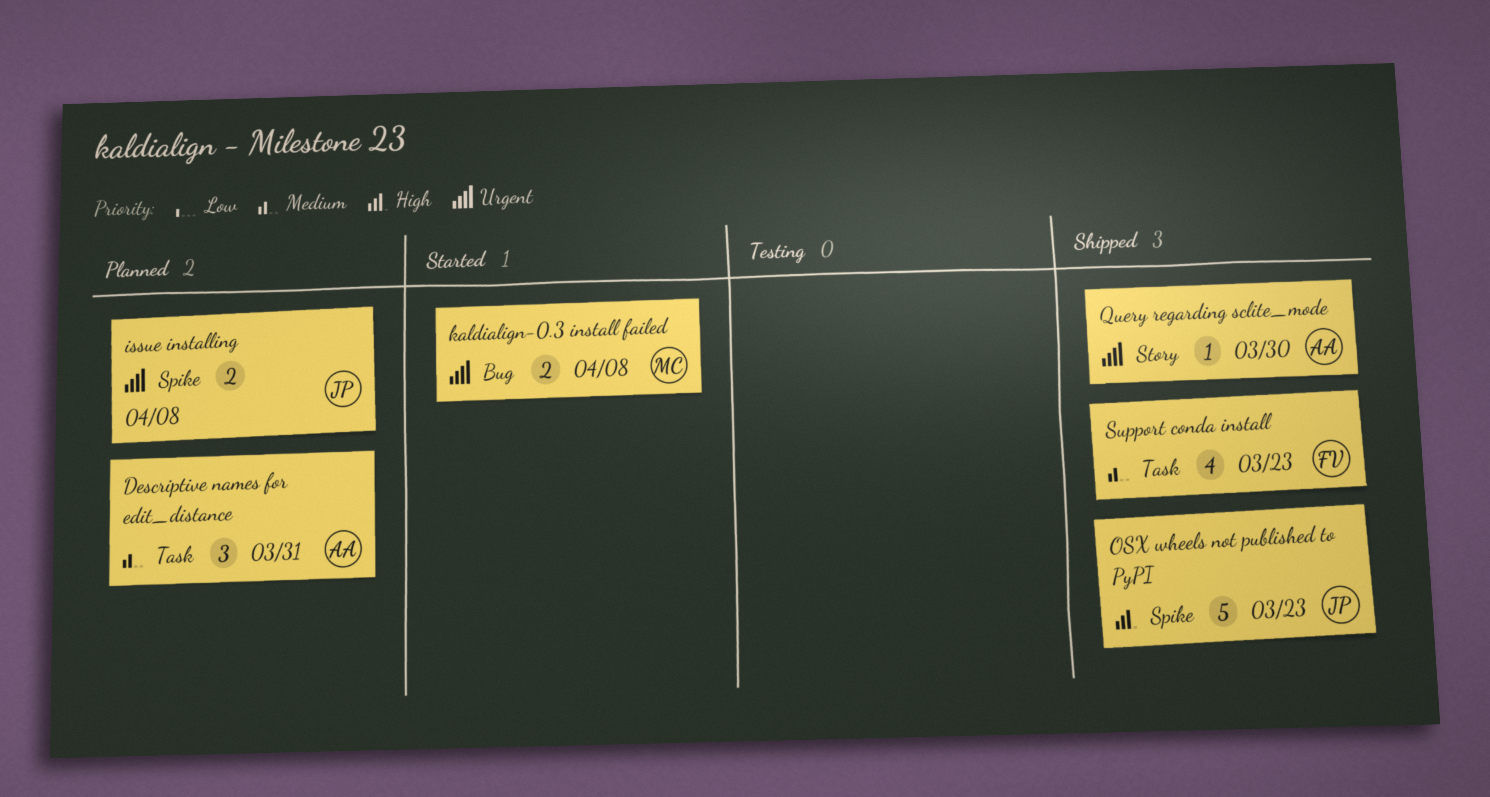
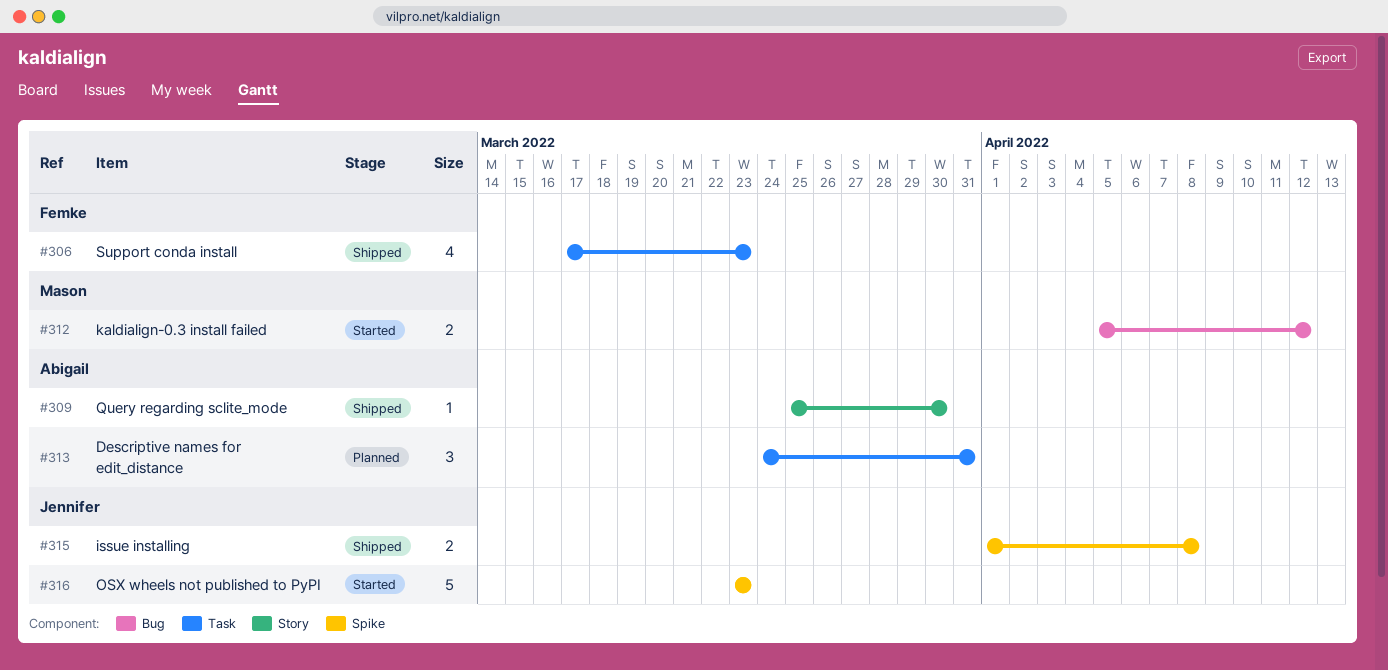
issue installing, status: Planned -> Shipped
kaldialign-0.3 install failed, due: Apr 8 -> Apr 12
OSX wheels not published to PyPI, status: Shipped -> Started

